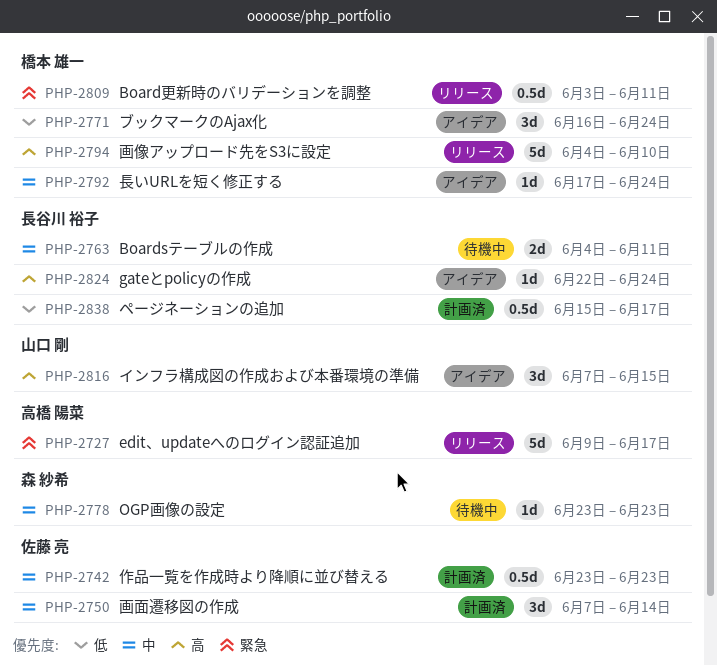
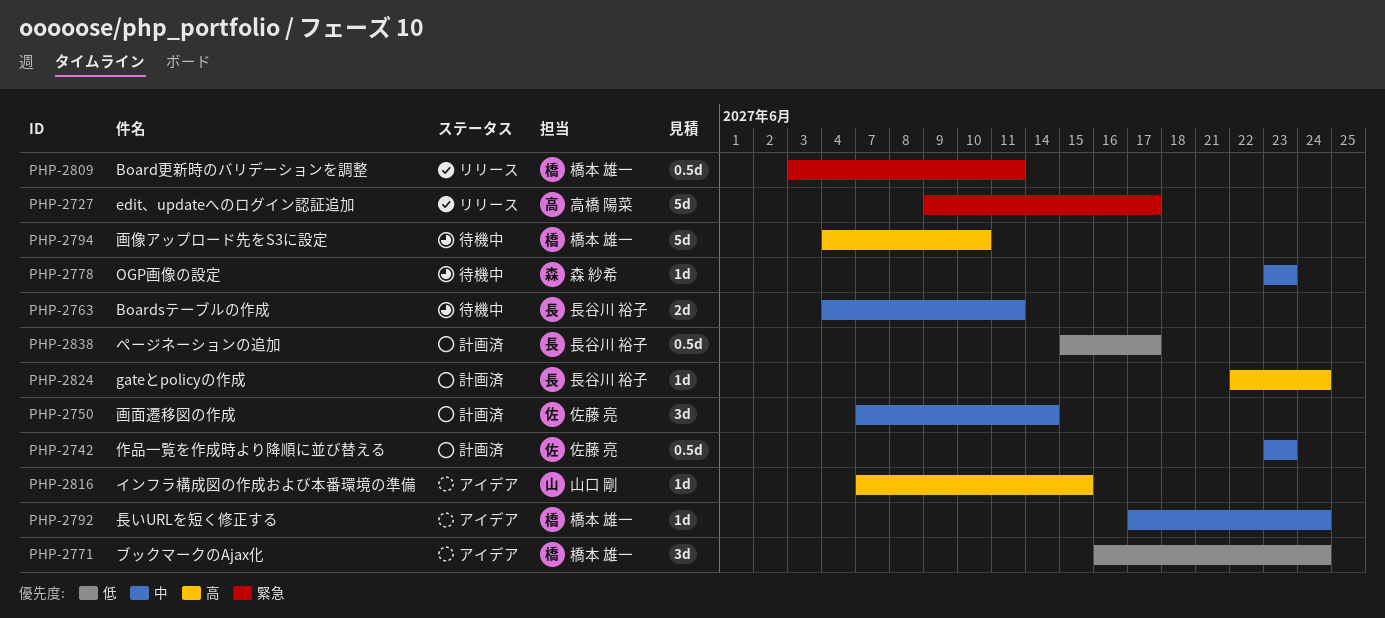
PHP-2794, status: リリース -> 待機中
PHP-2816, estimate: 3d -> 1d
PHP-2824, status: アイデア -> 計画済

